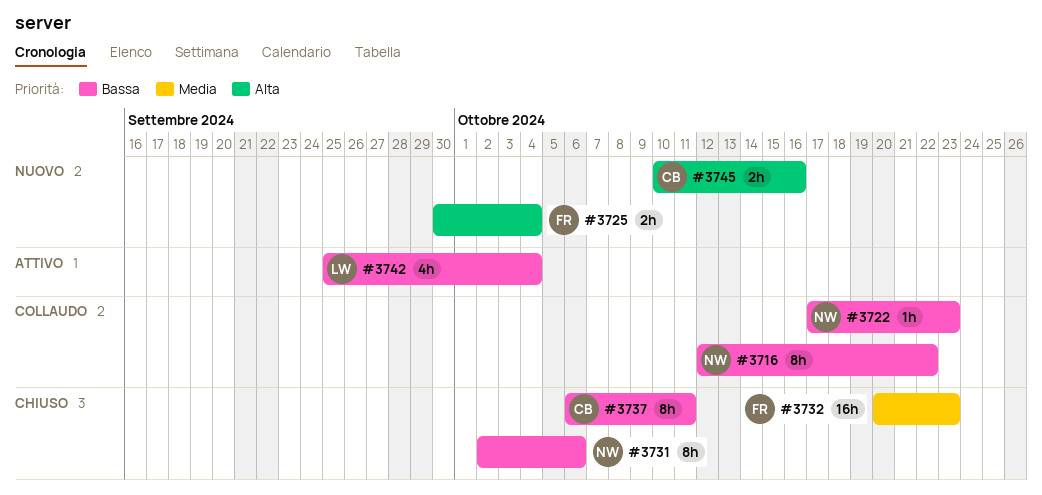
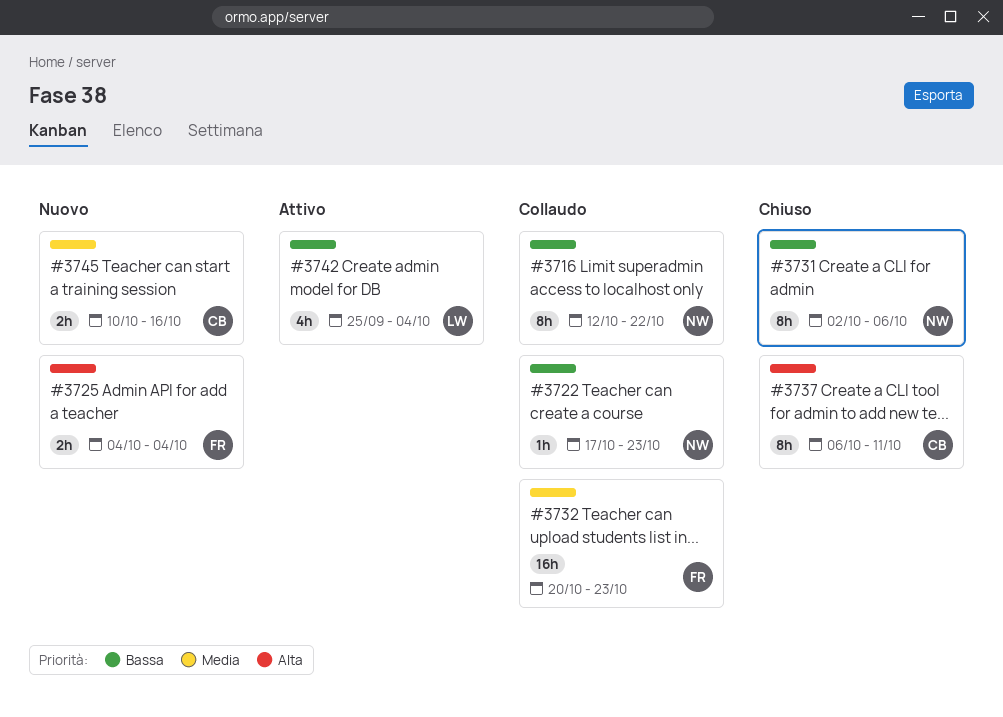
#3725, start: Sep 30 -> Oct 4
#3732, status: Chiuso -> Collaudo
#3737, priority: Bassa -> Alta
#3745, priority: Alta -> Media

